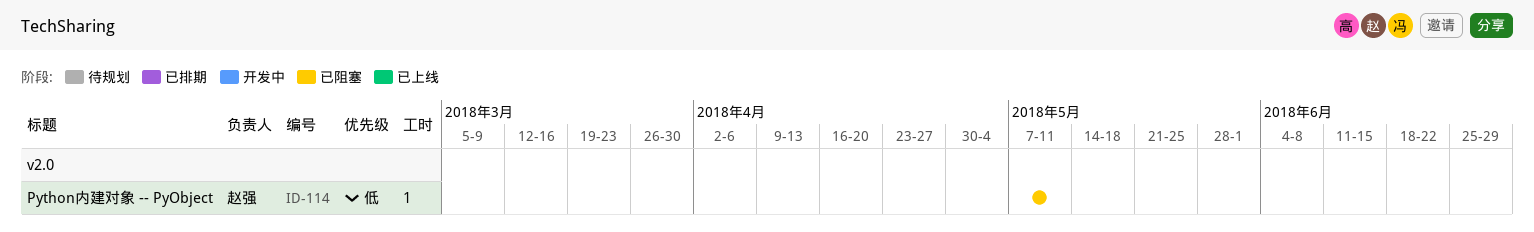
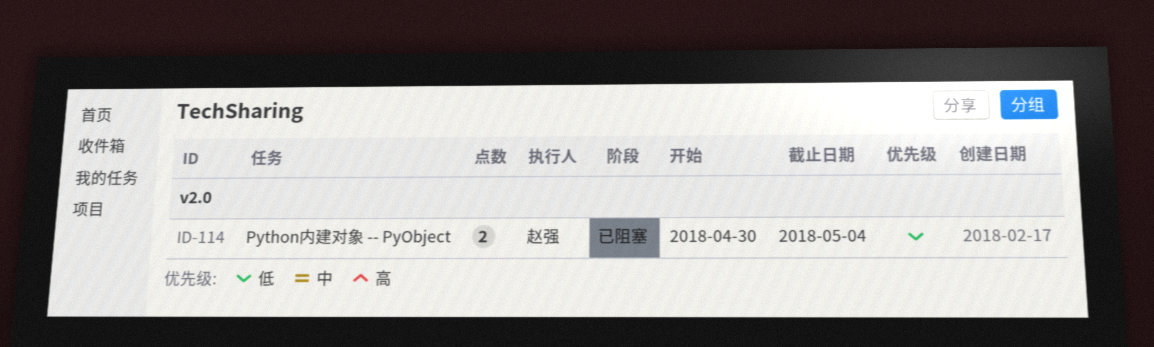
ID-114, estimate: 1 -> 2
ID-114, start: May 7 -> Apr 30
ID-114, due: May 11 -> May 4

